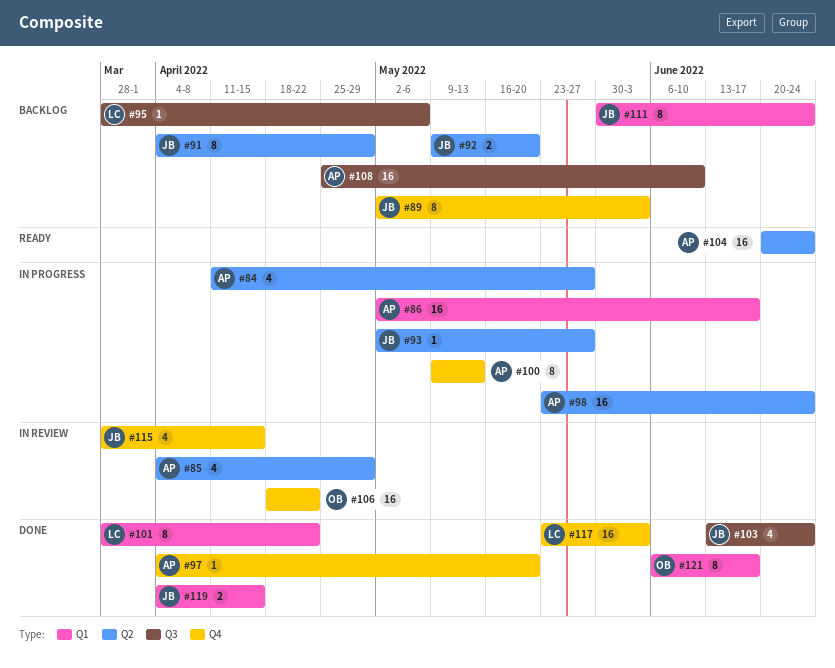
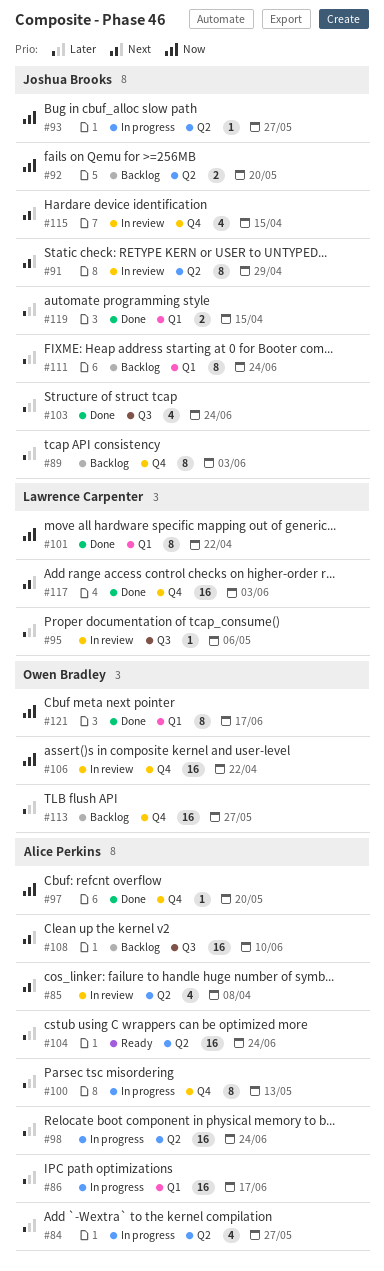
#85, due: Apr 29 -> Apr 8
#91, status: Backlog -> In review
#95, status: Backlog -> In review
#113: none -> present

